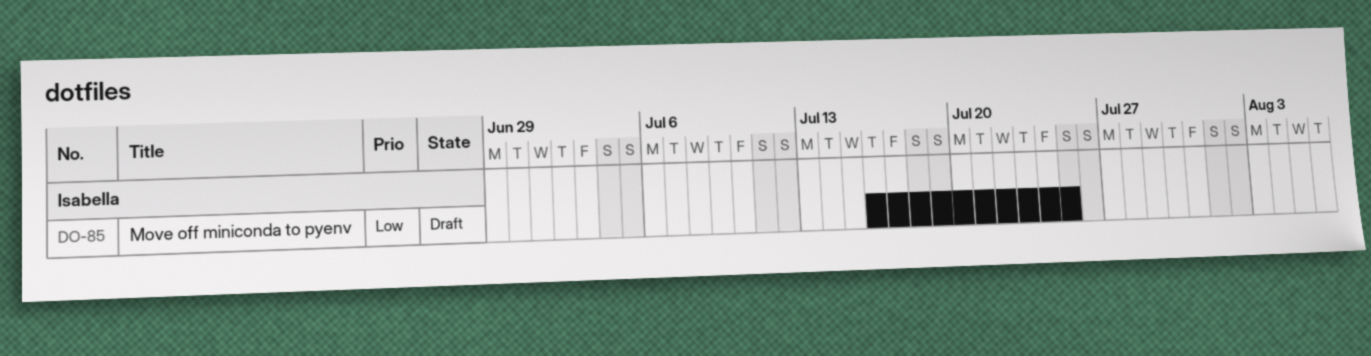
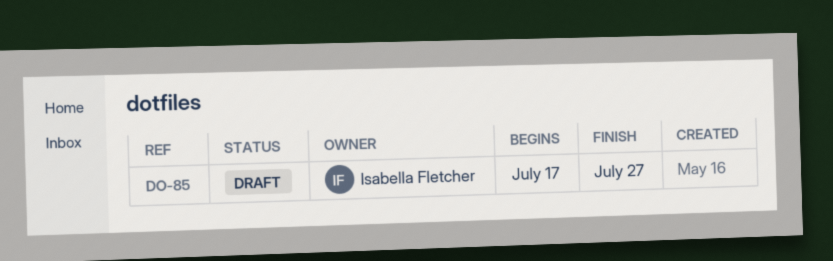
DO-85, start: Jul 16 -> Jul 17
DO-85, due: Jul 25 -> Jul 27

